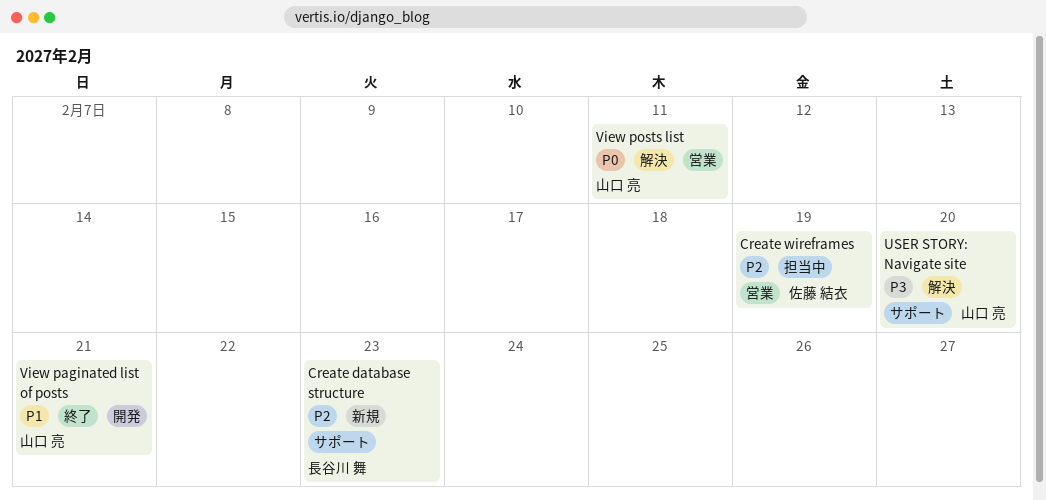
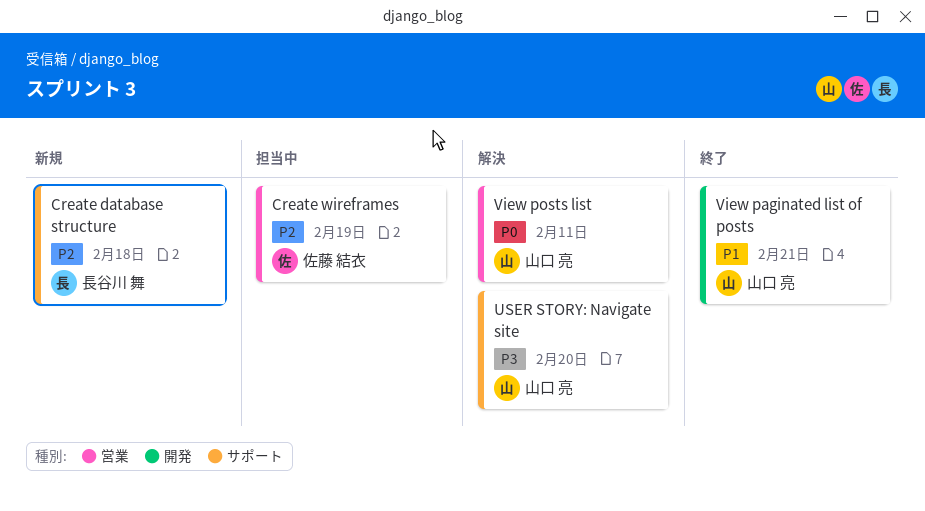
Create database structure, due: Feb 23 -> Feb 18

